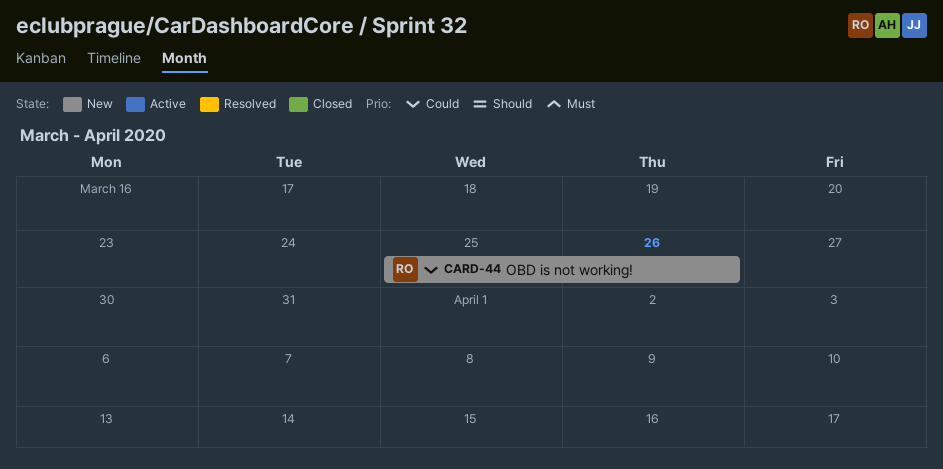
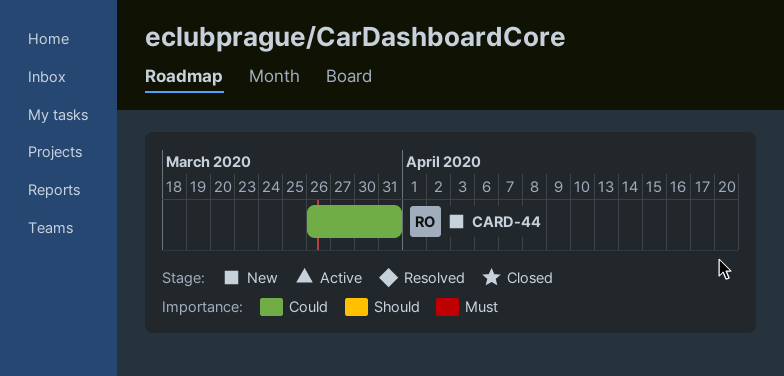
CARD-44, start: Mar 25 -> Mar 26
CARD-44, due: Mar 26 -> Mar 31

